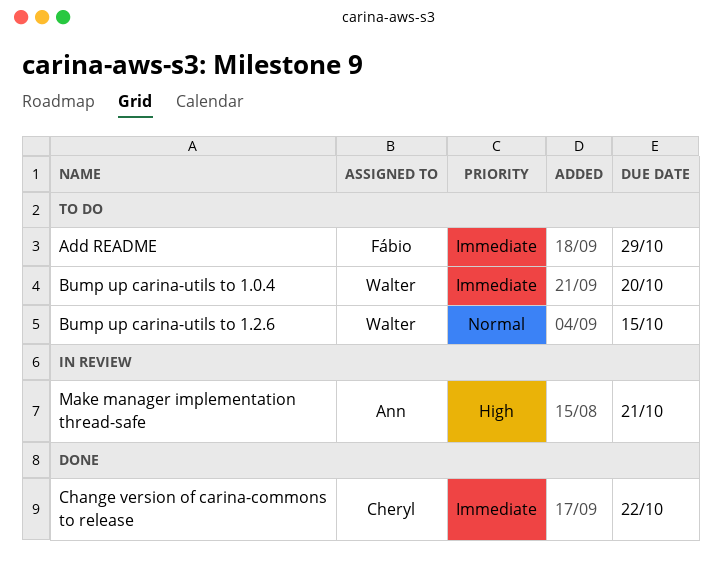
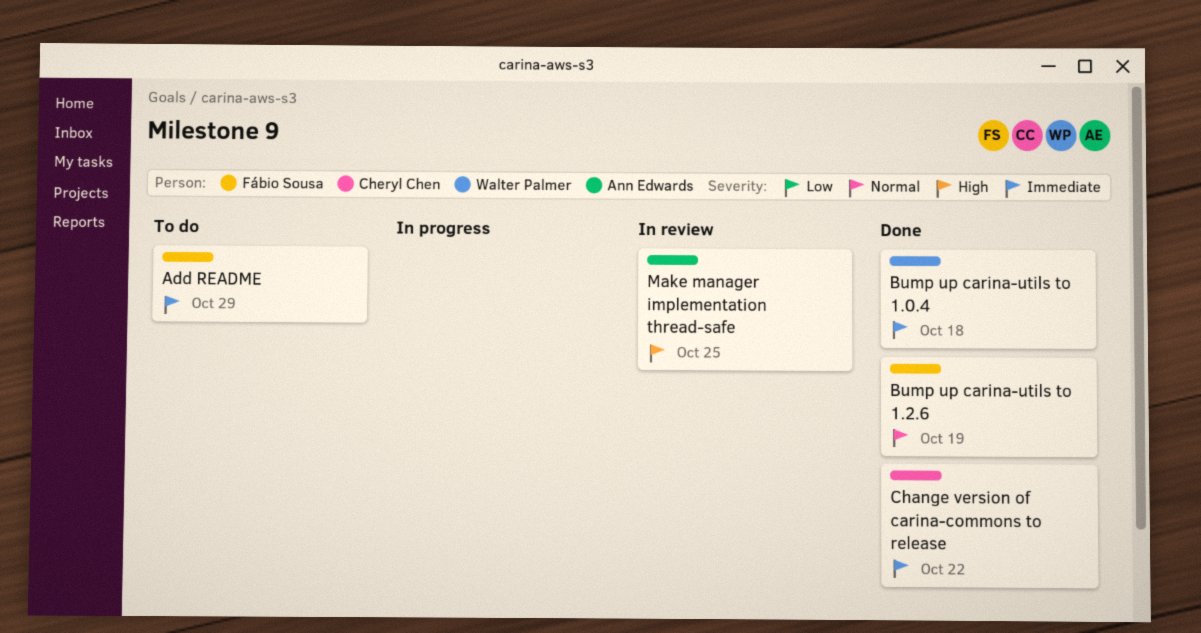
Bump up carina-utils to 1.0.4, status: To do -> Done
Bump up carina-utils to 1.0.4, due: Oct 20 -> Oct 18
Bump up carina-utils to 1.2.6, status: To do -> Done
Bump up carina-utils to 1.2.6, owner: Walter Palmer -> Fábio Sousa
Bump up carina-utils to 1.2.6, due: Oct 15 -> Oct 19
Make manager implementation thread-safe, due: Oct 21 -> Oct 25

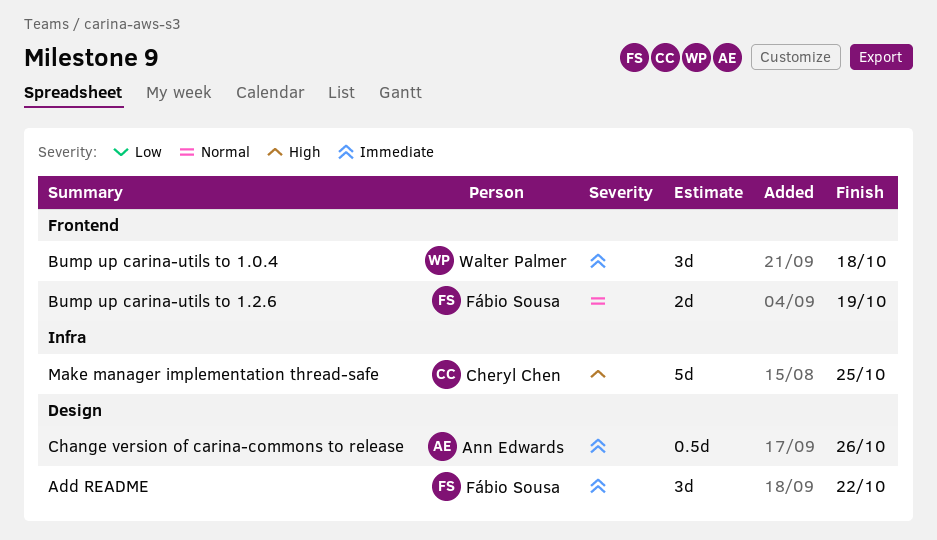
Add README, due: Oct 29 -> Oct 22
Change version of carina-commons to release, owner: Cheryl Chen -> Ann Edwards
Change version of carina-commons to release, due: Oct 22 -> Oct 26
Make manager implementation thread-safe, owner: Ann Edwards -> Cheryl Chen

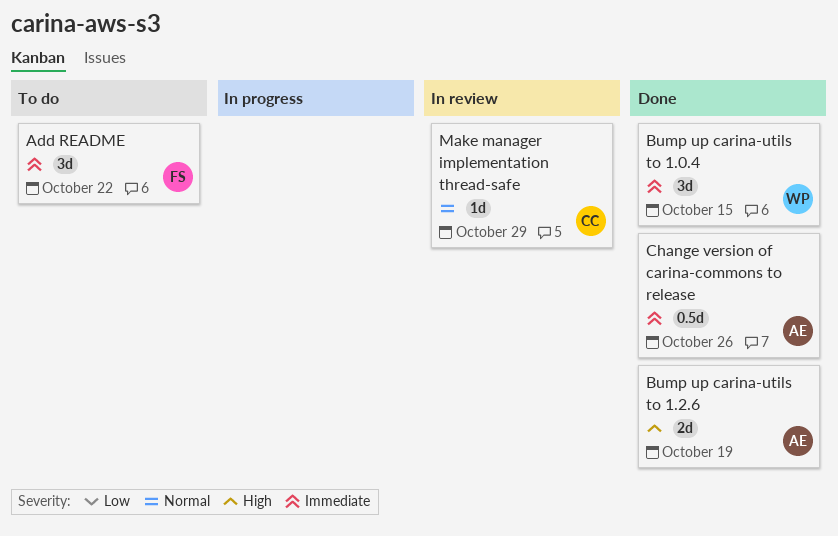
Bump up carina-utils to 1.0.4, due: Oct 18 -> Oct 15
Bump up carina-utils to 1.2.6, owner: Fábio Sousa -> Ann Edwards
Bump up carina-utils to 1.2.6, priority: Normal -> High
Make manager implementation thread-safe, priority: High -> Normal
Make manager implementation thread-safe, estimate: 5d -> 1d
Make manager implementation thread-safe, due: Oct 25 -> Oct 29

